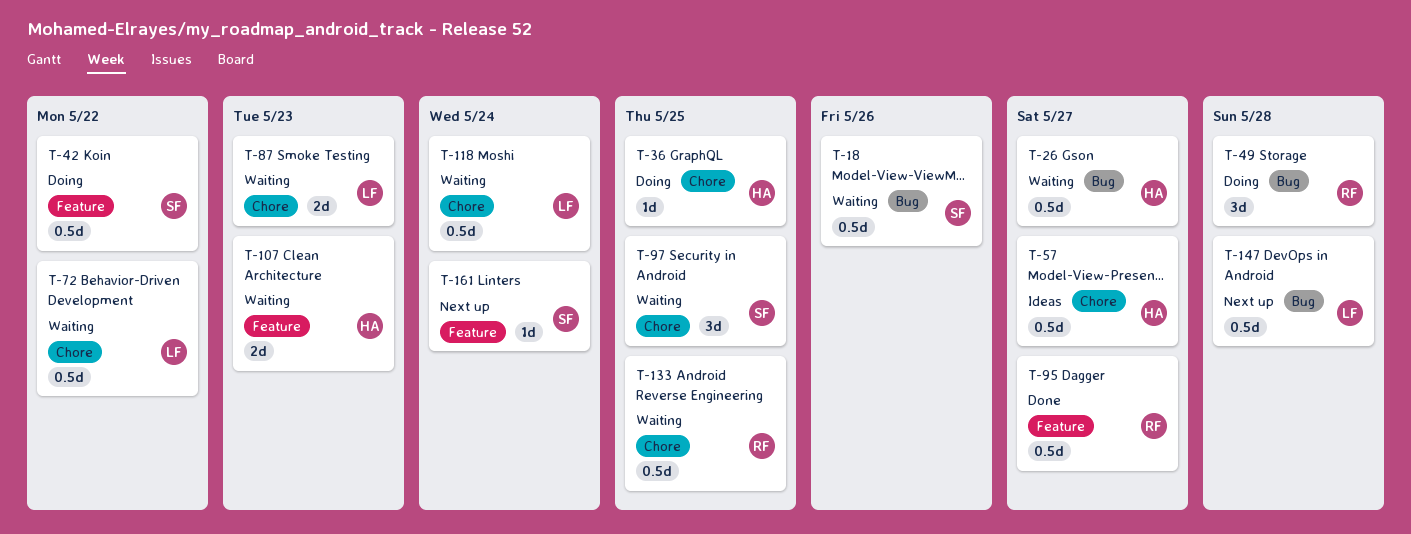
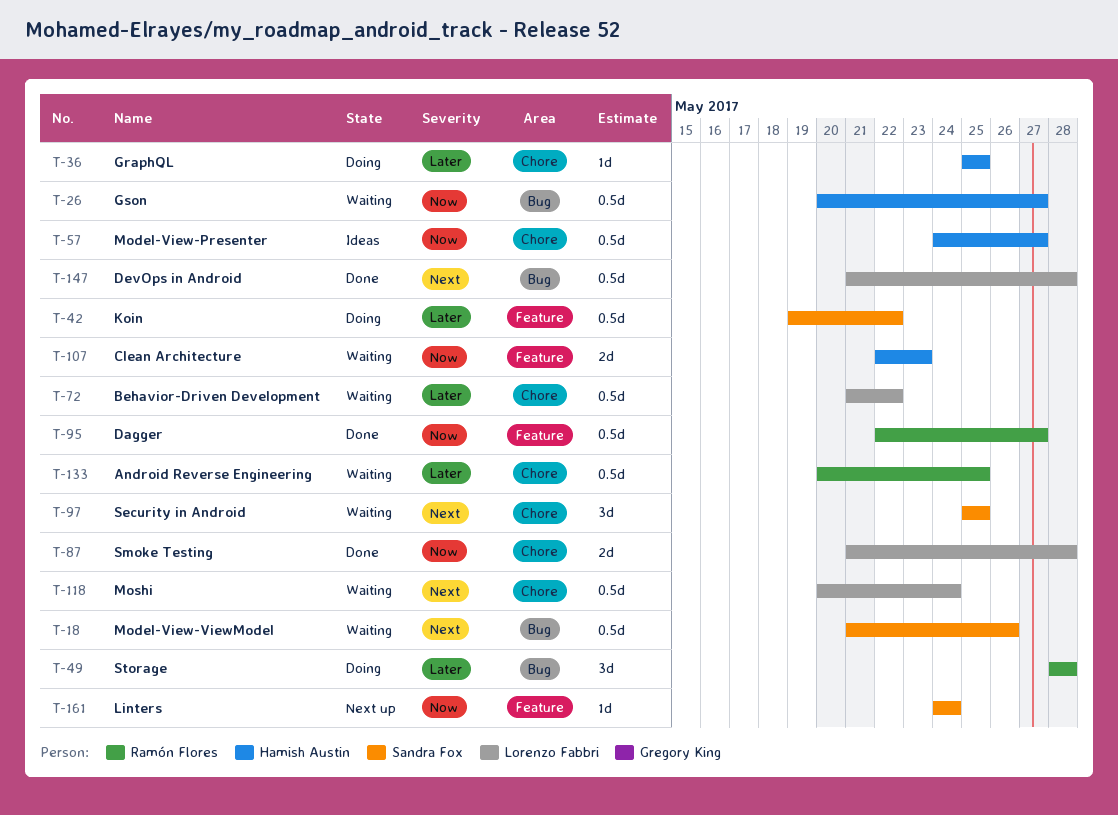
T-87, status: Waiting -> Done
T-87, due: May 23 -> May 28
T-147, status: Next up -> Done

